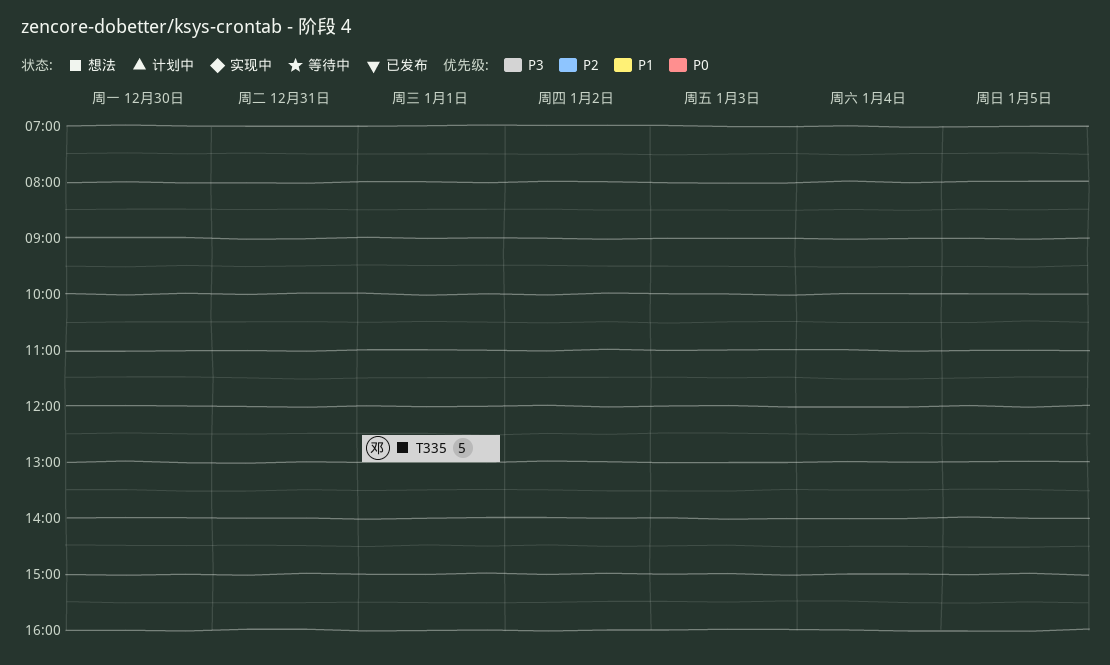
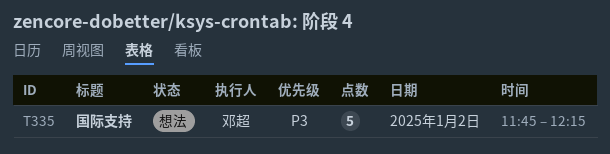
T335, day: Jan 1 -> Jan 2
T335, begins: 12:30 -> 11:45
T335, ends: 13:00 -> 12:15

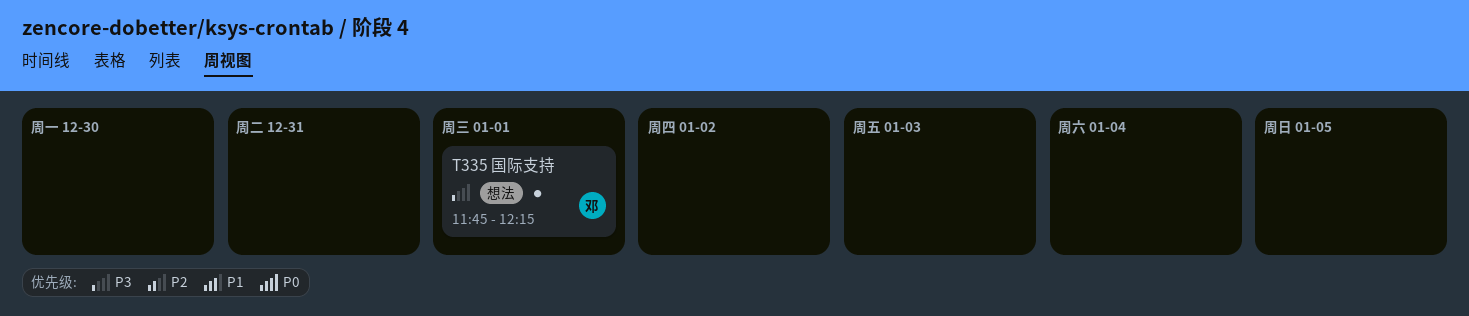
T335, estimate: 5 -> 1
T335, day: Jan 2 -> Jan 1

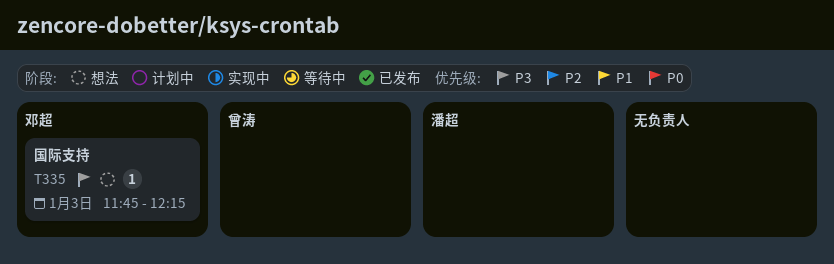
T335, day: Jan 1 -> Jan 3

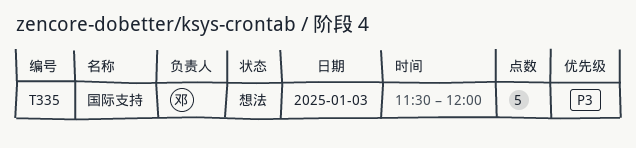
T335, estimate: 1 -> 5
T335, begins: 11:45 -> 11:30
T335, ends: 12:15 -> 12:00

